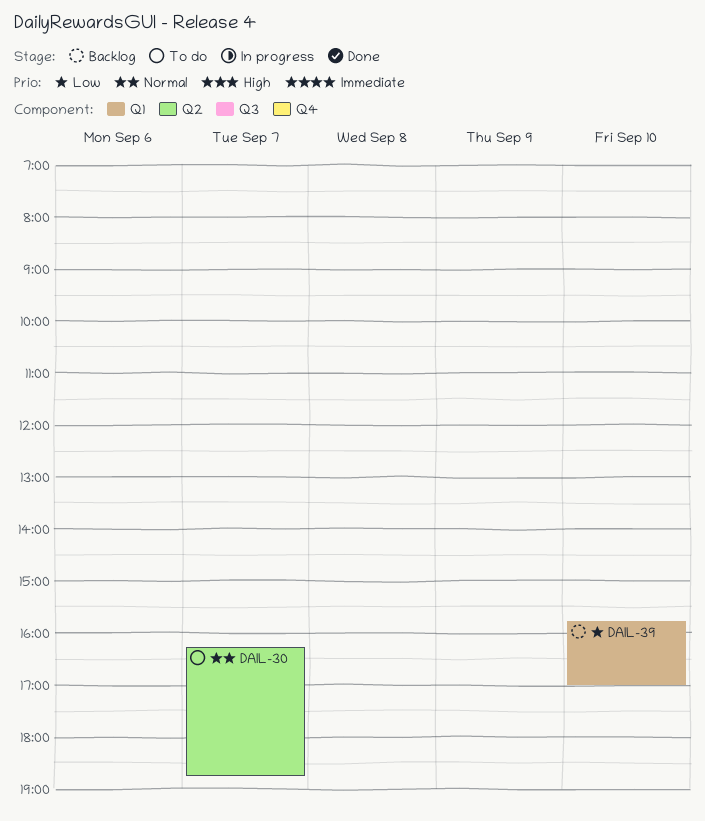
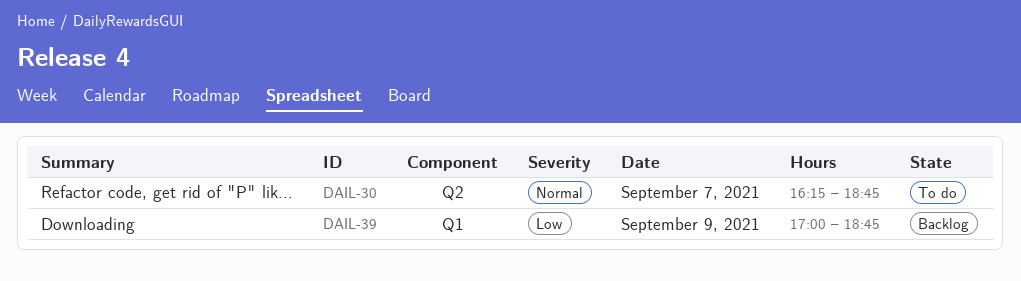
DAIL-39, day: Sep 10 -> Sep 9
DAIL-39, begins: 15:45 -> 17:00
DAIL-39, ends: 17:00 -> 18:45

